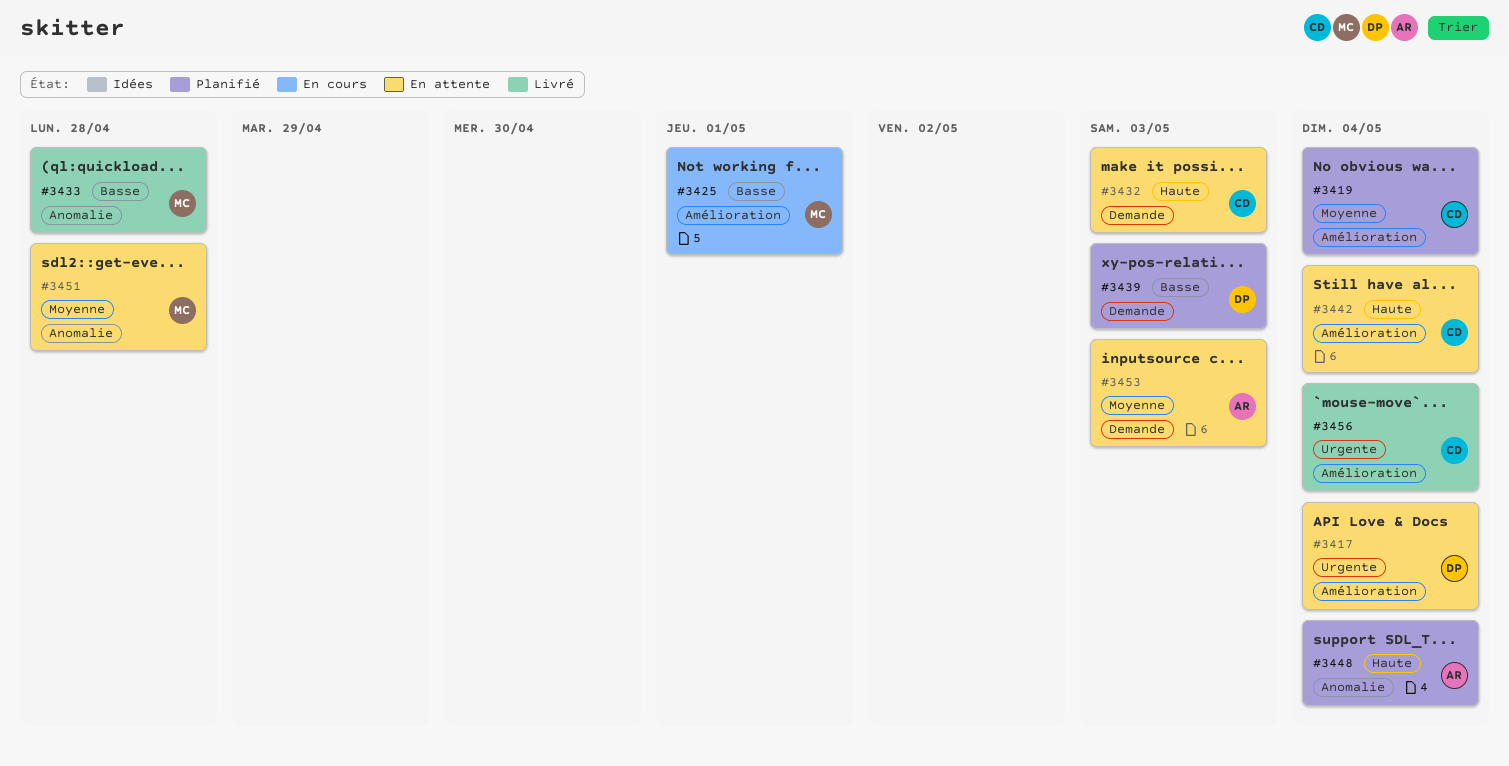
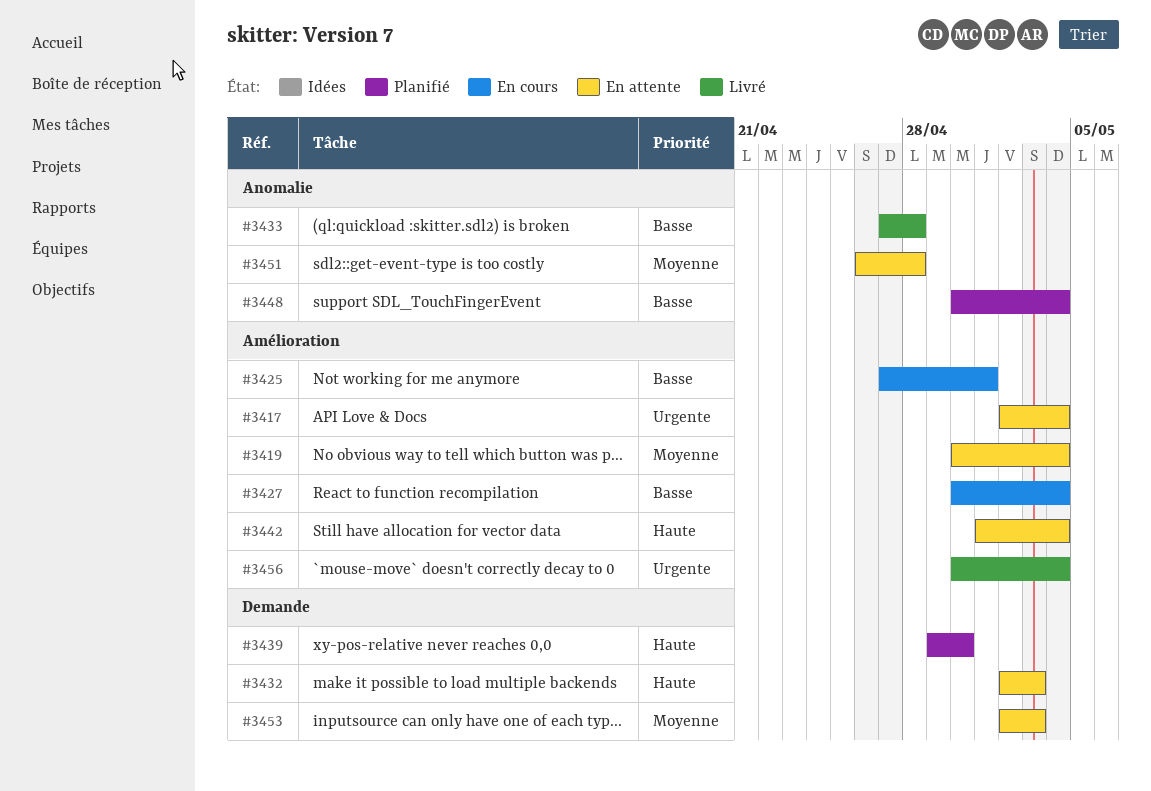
#3419, status: Planifié -> En attente
#3427: none -> present
#3439, priority: Basse -> Haute
#3439, due: May 3 -> Apr 30
#3448, priority: Haute -> Basse

